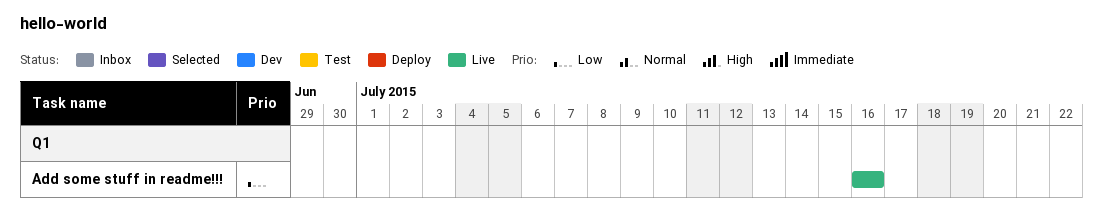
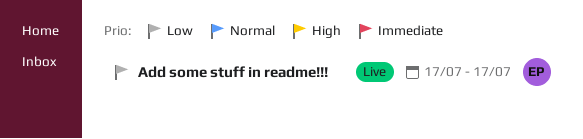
Add some stuff in readme!!!, start: Jul 16 -> Jul 17
Add some stuff in readme!!!, due: Jul 16 -> Jul 17

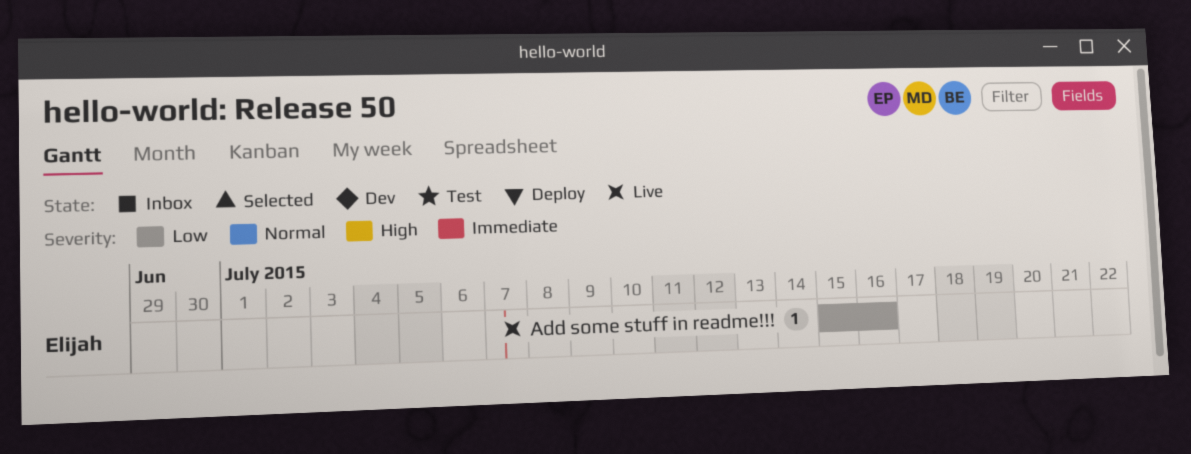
Add some stuff in readme!!!, start: Jul 17 -> Jul 15
Add some stuff in readme!!!, due: Jul 17 -> Jul 16

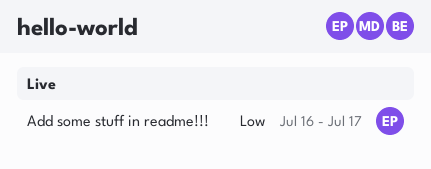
Add some stuff in readme!!!, start: Jul 15 -> Jul 16
Add some stuff in readme!!!, due: Jul 16 -> Jul 17

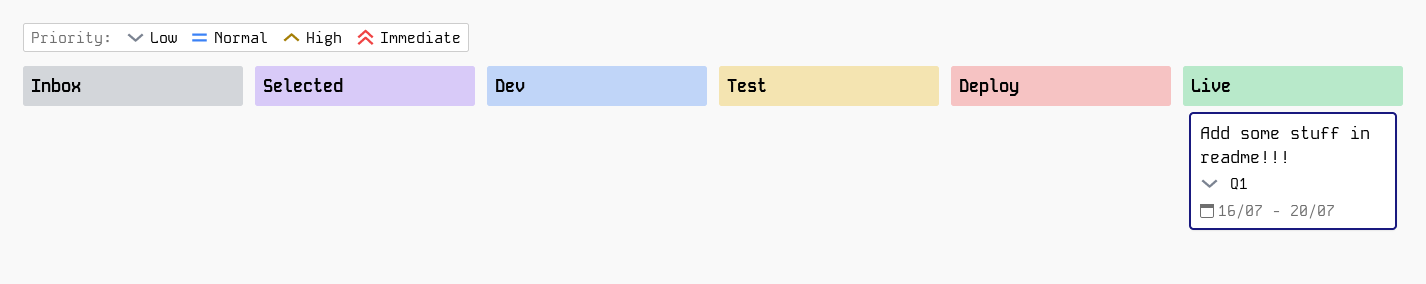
Add some stuff in readme!!!, due: Jul 17 -> Jul 20

